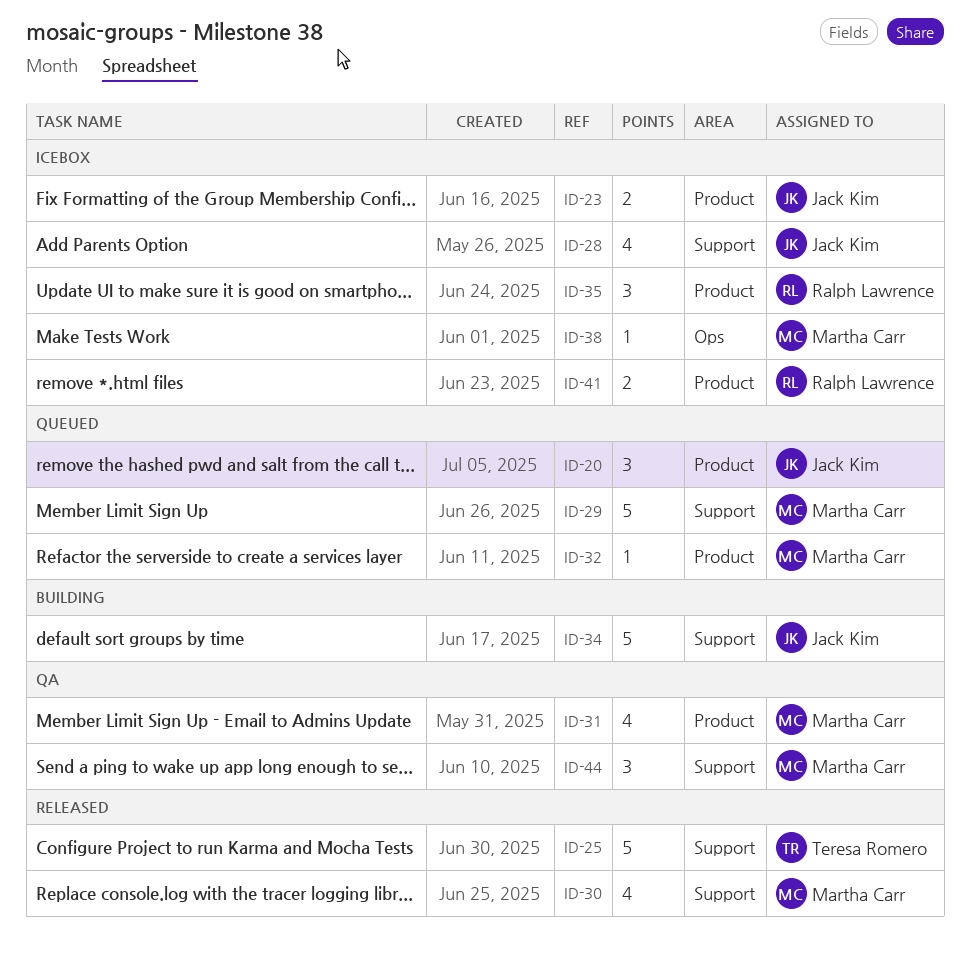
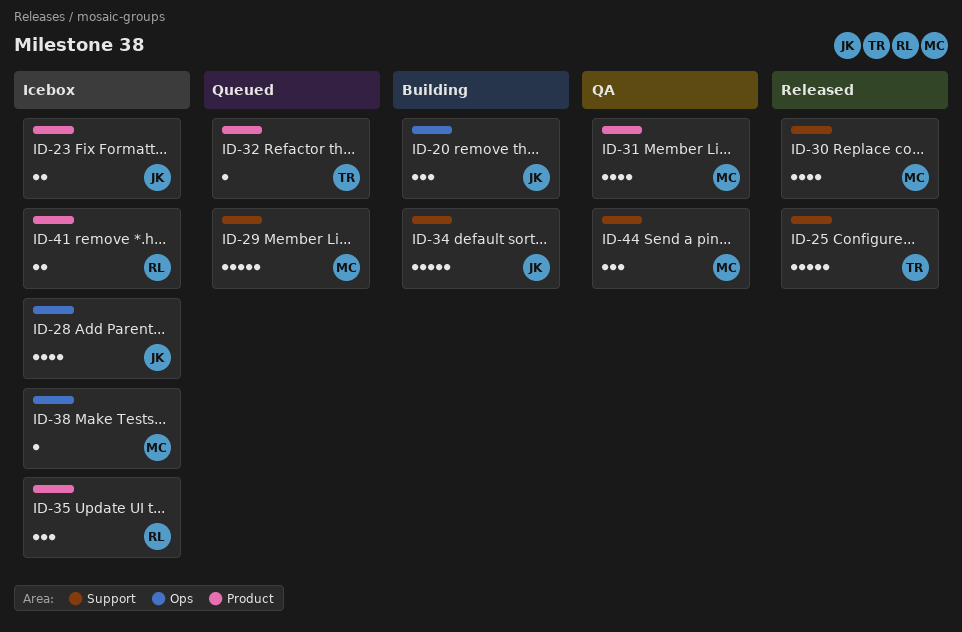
ID-20, status: Queued -> Building
ID-20, label: Product -> Ops
ID-28, label: Support -> Ops
ID-32, owner: Martha Carr -> Teresa Romero

